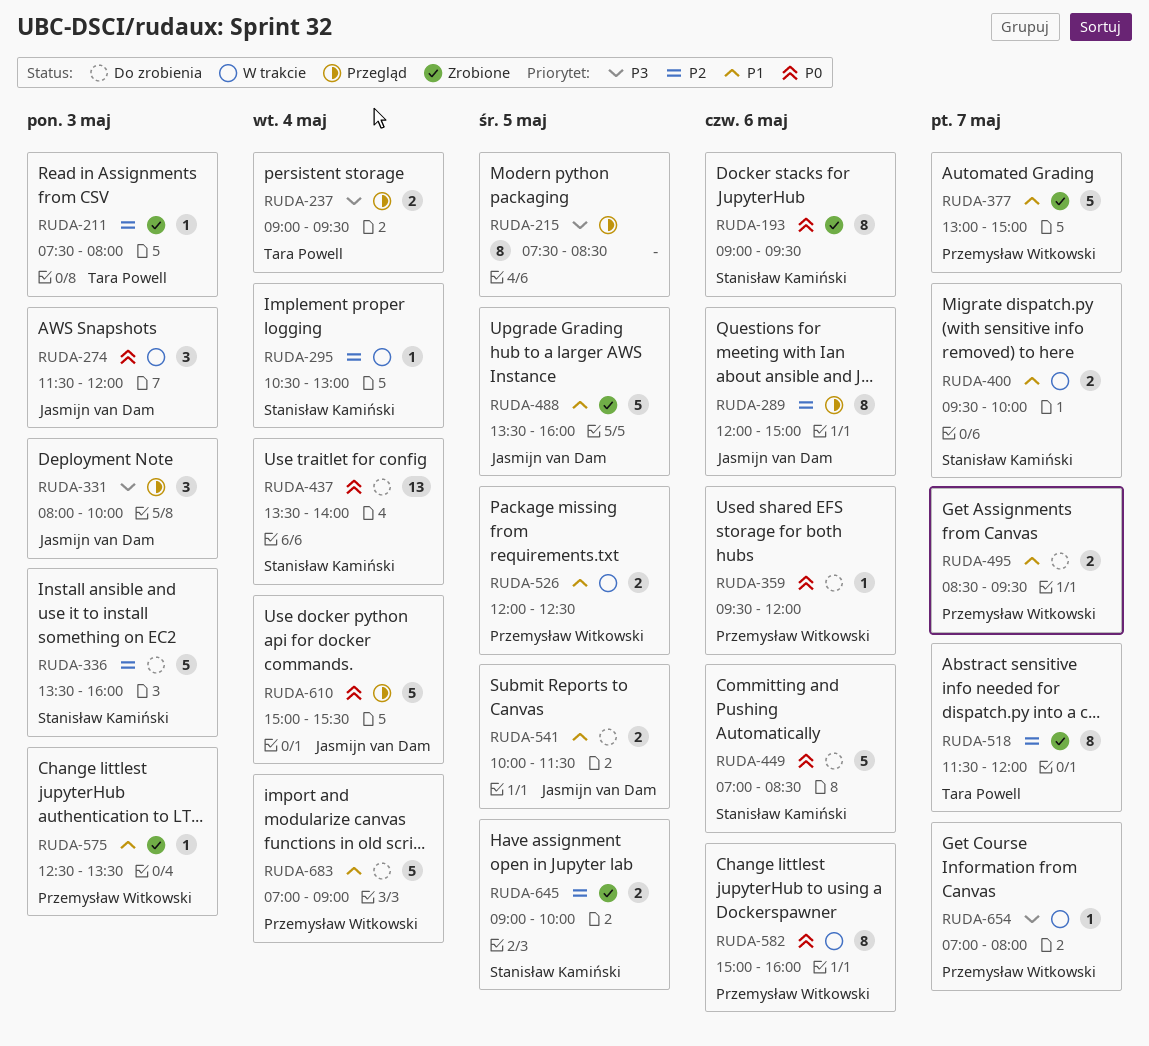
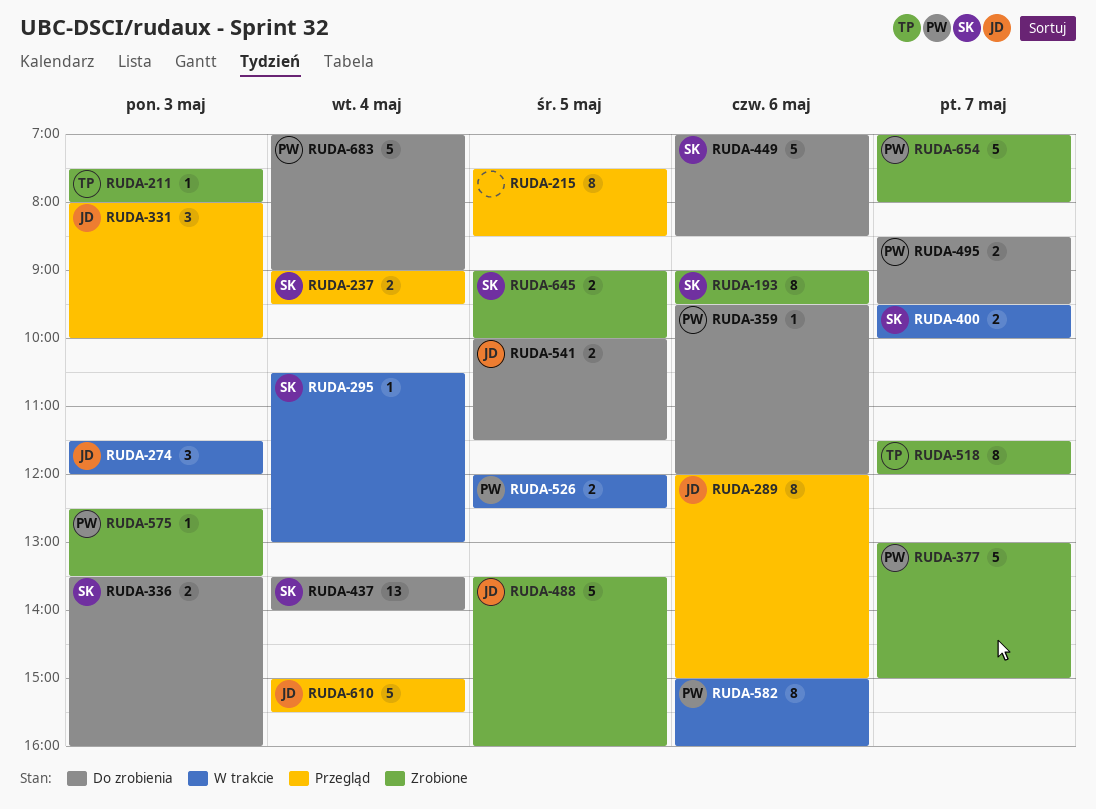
RUDA-237, owner: Tara Powell -> Stanisław Kamiński
RUDA-336, estimate: 5 -> 2
RUDA-654, status: W trakcie -> Zrobione
RUDA-654, estimate: 1 -> 5

